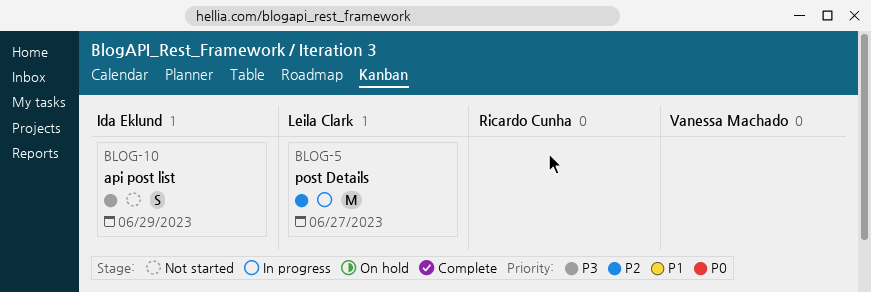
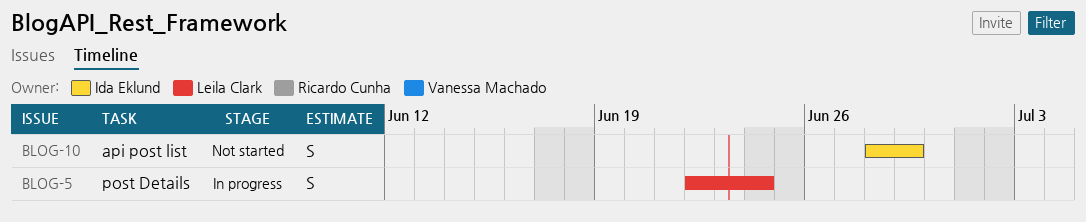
BLOG-5, estimate: M -> S
BLOG-5, due: Jun 27 -> Jun 24

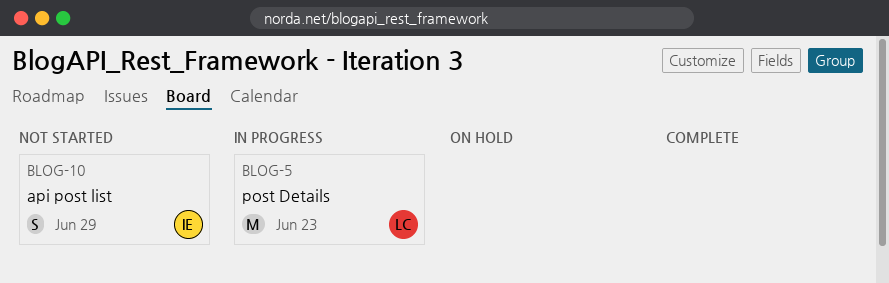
BLOG-5, estimate: S -> M
BLOG-5, due: Jun 24 -> Jun 23

